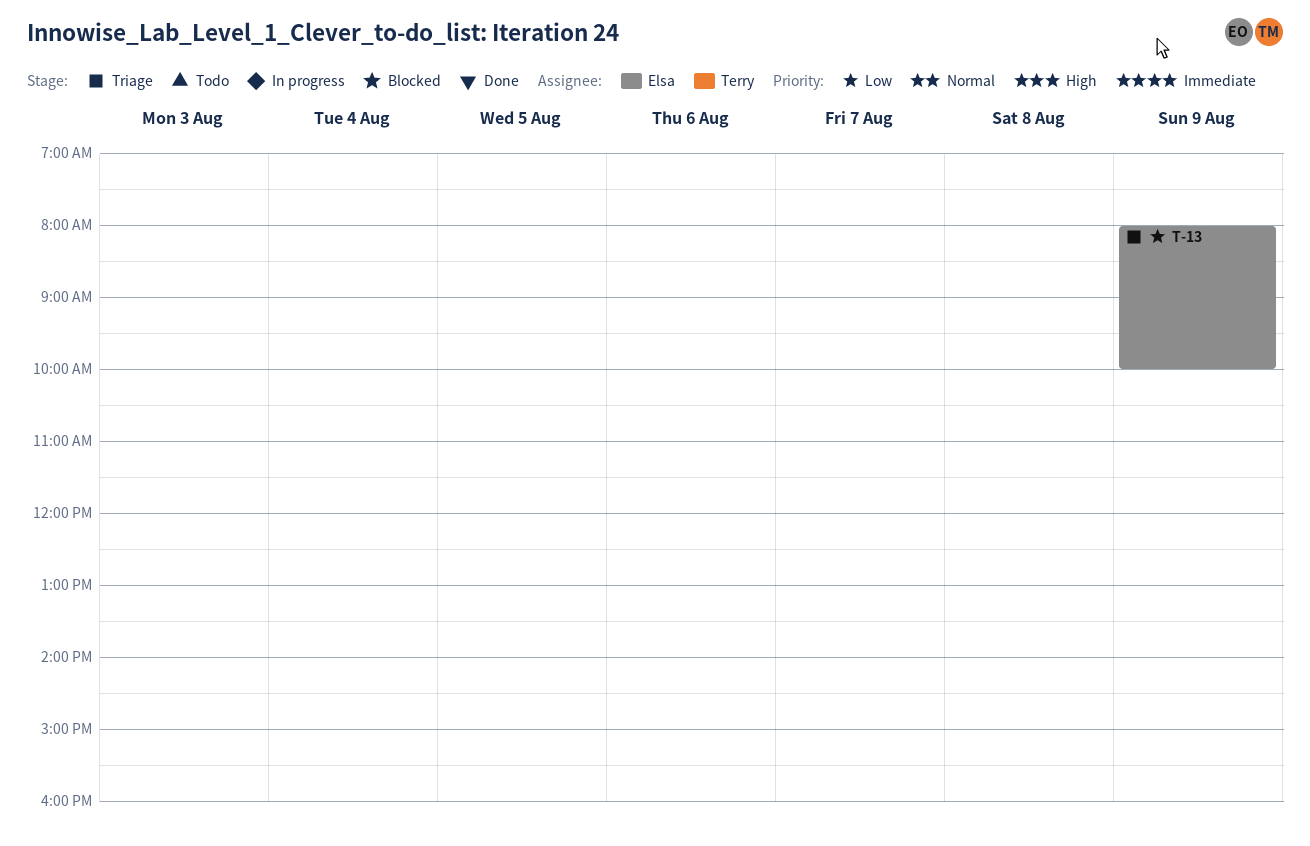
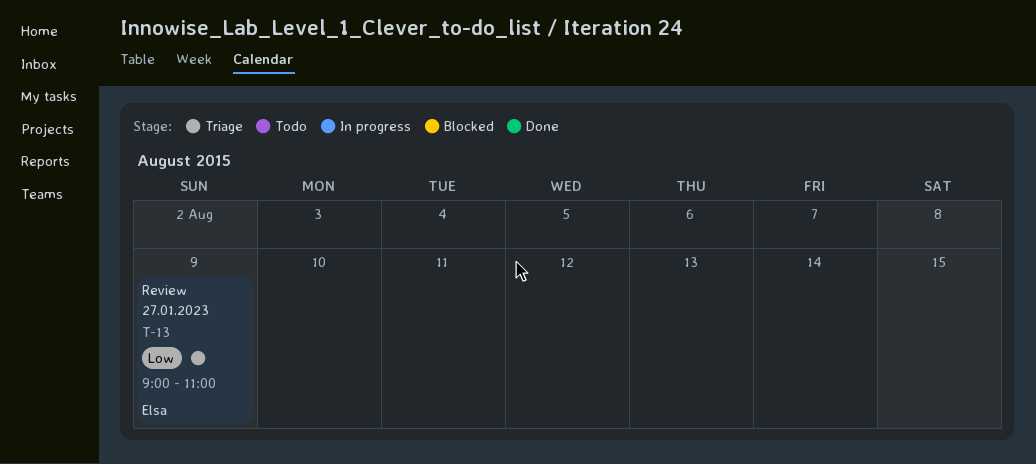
T-13, begins: 08:00 -> 09:00
T-13, ends: 10:00 -> 11:00

